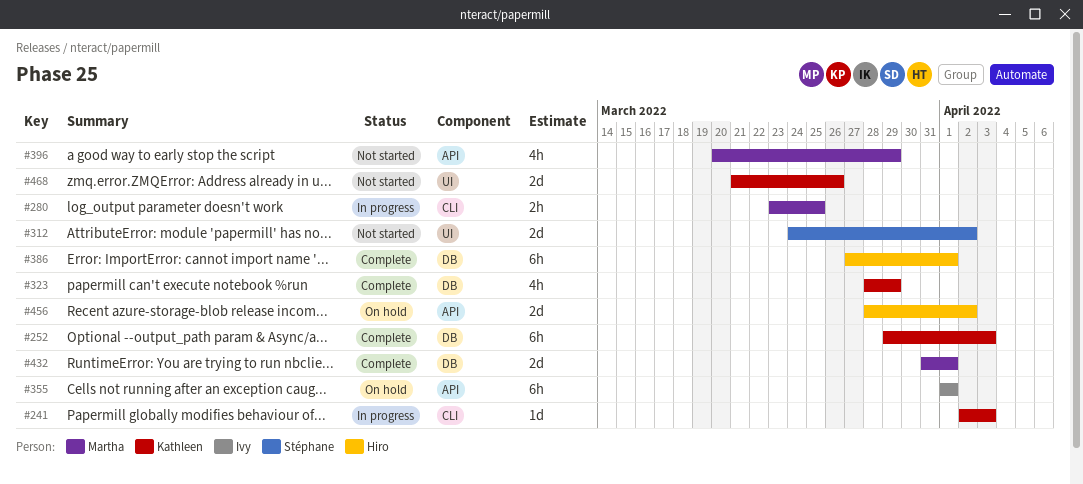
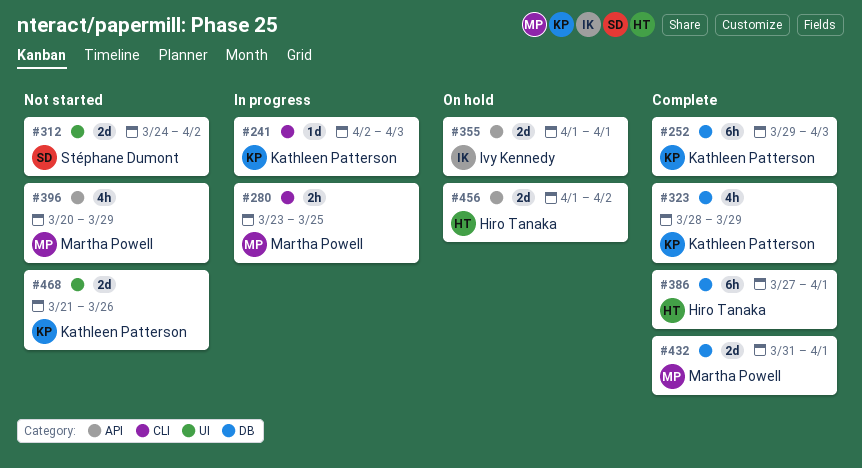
#355, estimate: 6h -> 2d
#456, start: Mar 28 -> Apr 1

